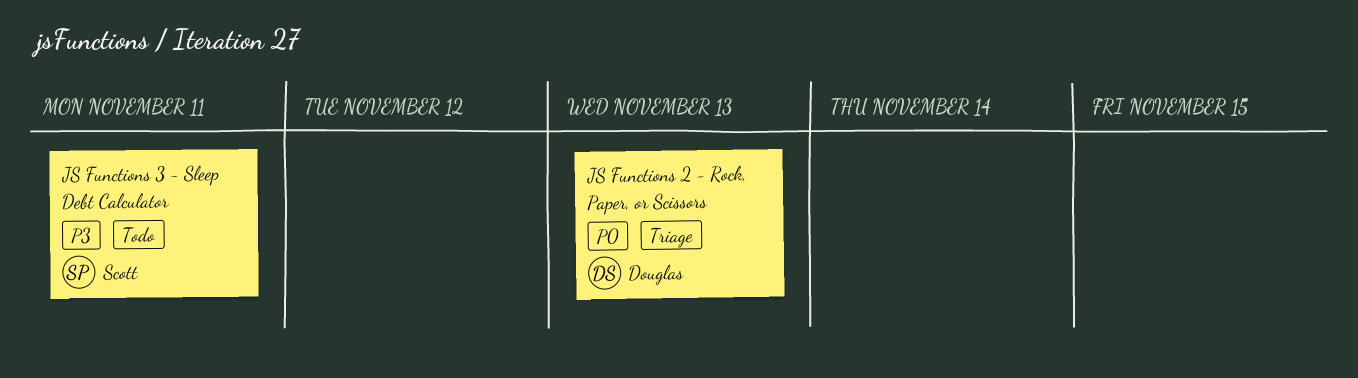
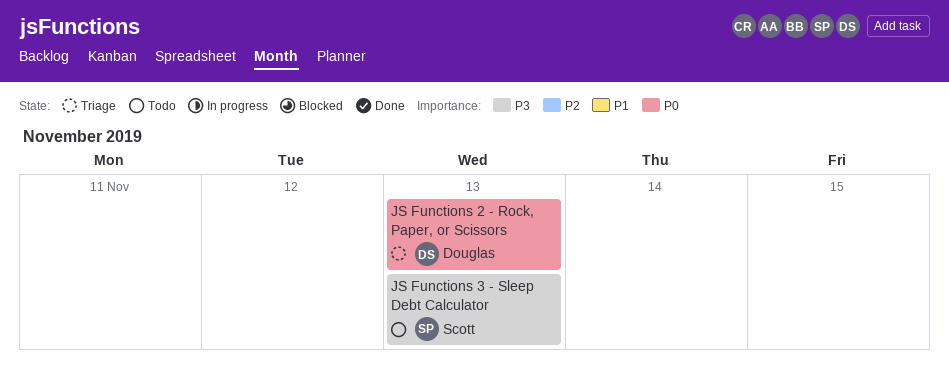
JS Functions 3 - Sleep Debt Calculator, due: Nov 11 -> Nov 13

